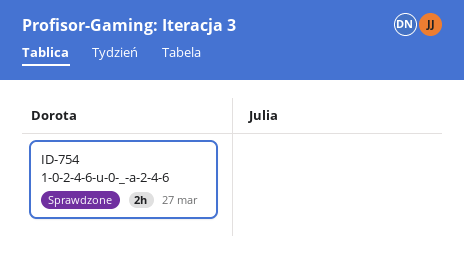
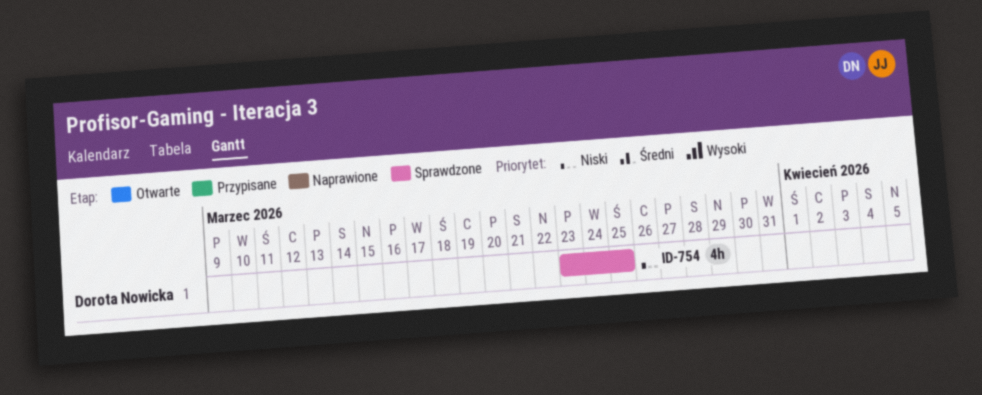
ID-754, estimate: 2h -> 4h
ID-754, due: Mar 27 -> Mar 25

